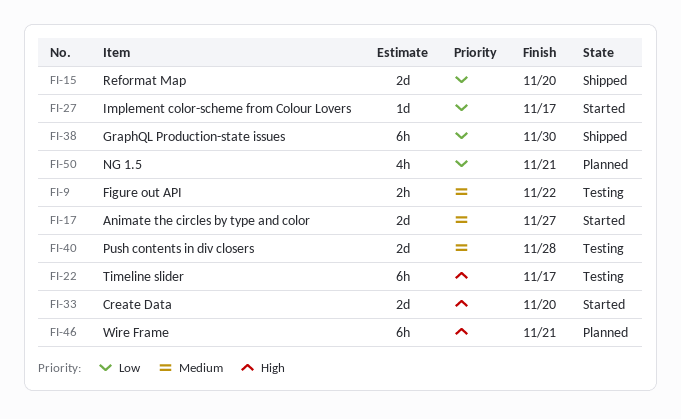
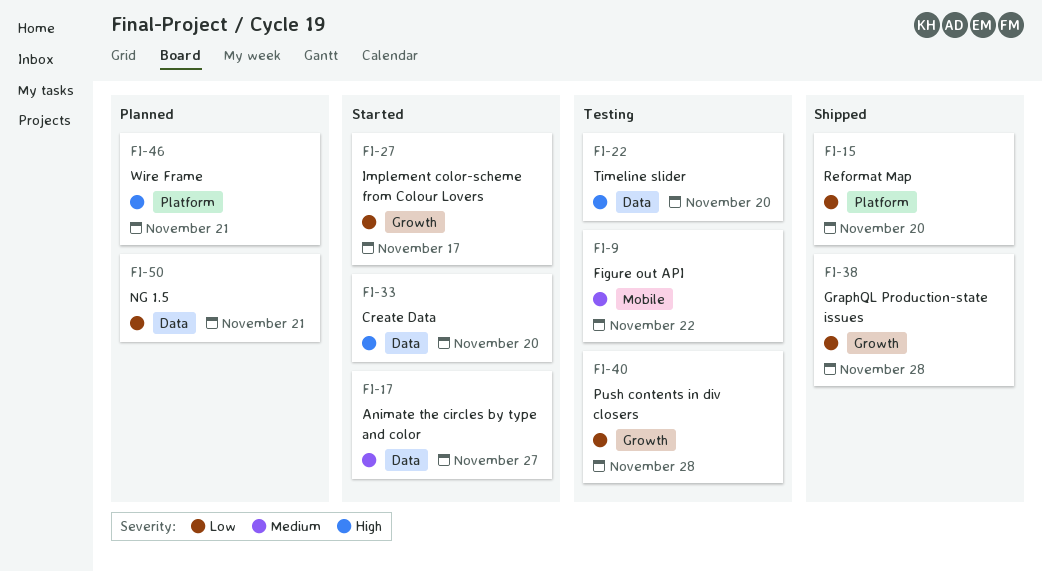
FI-22, due: Nov 17 -> Nov 20
FI-38, due: Nov 30 -> Nov 28
FI-40, priority: Medium -> Low

